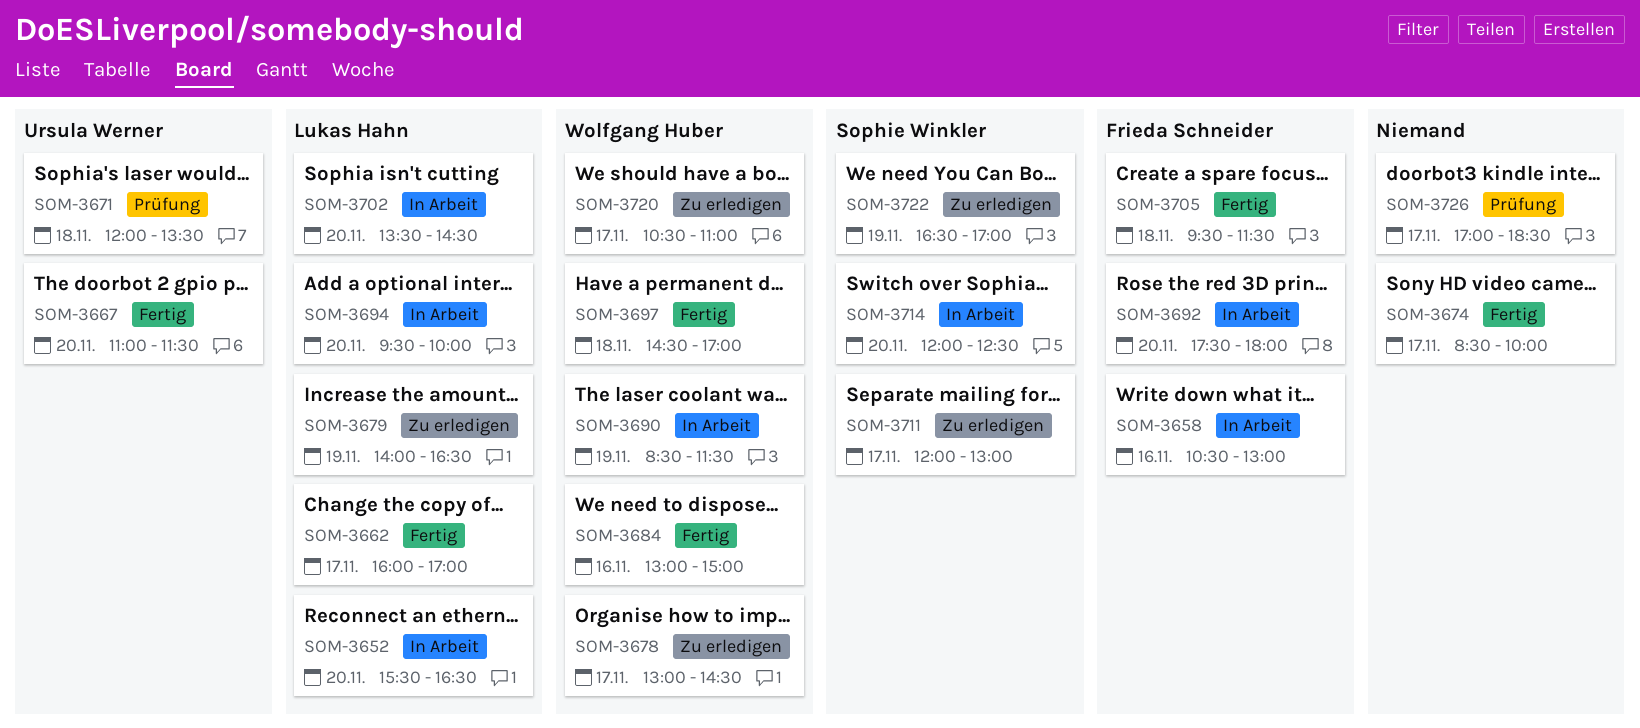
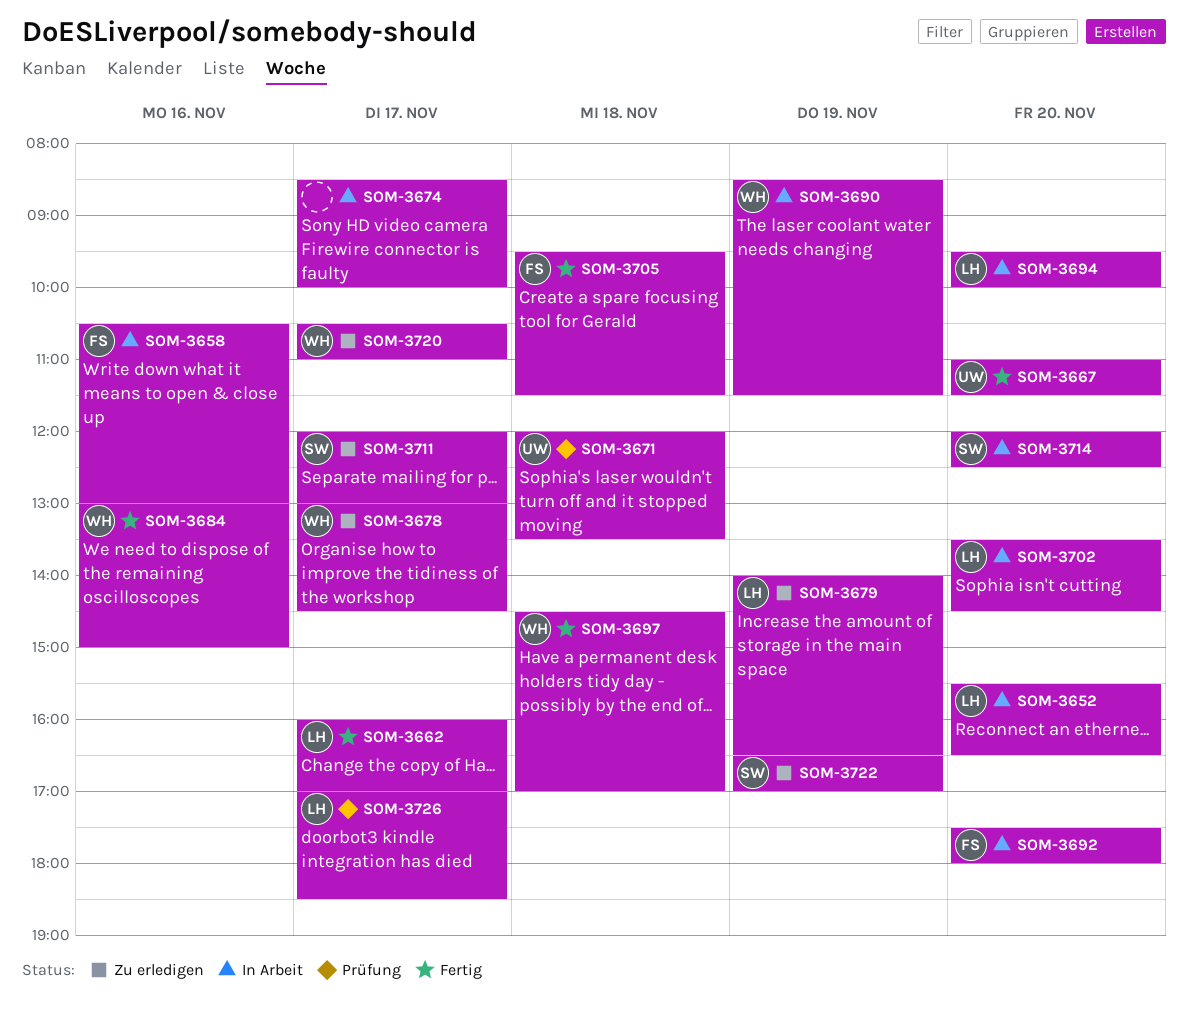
SOM-3674, status: Fertig -> In Arbeit
SOM-3726, owner: none -> Lukas Hahn

